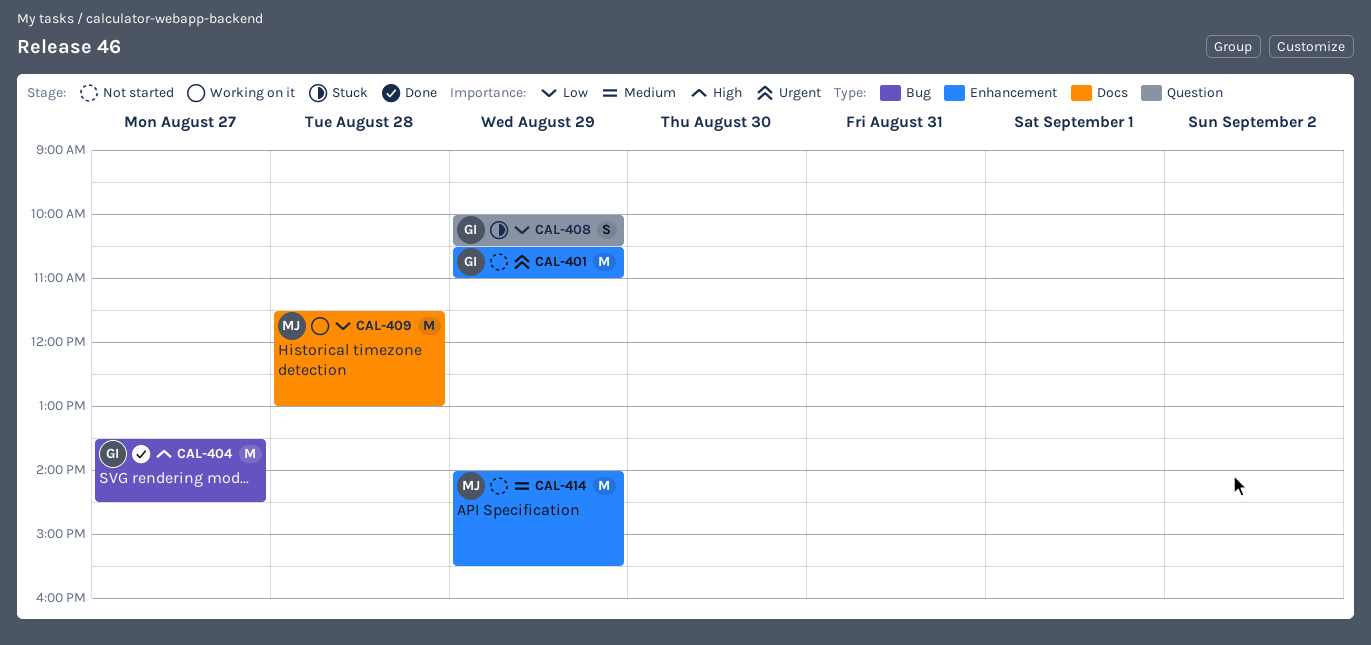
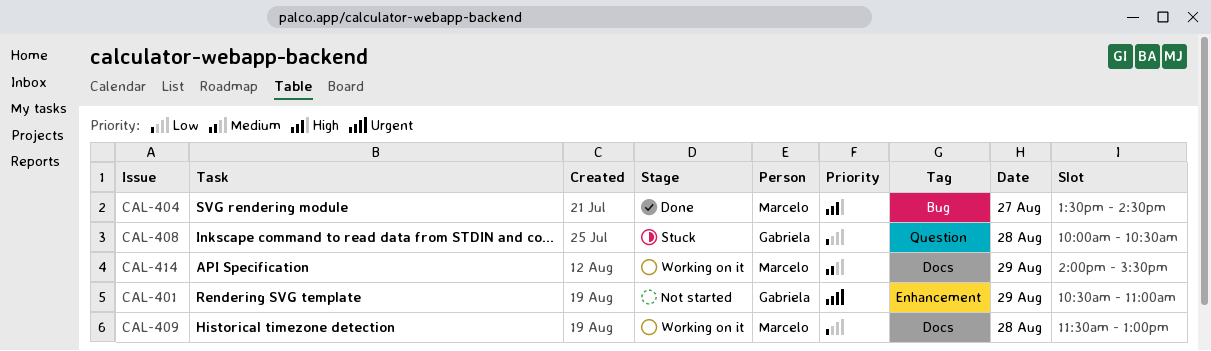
CAL-404, owner: Gabriela -> Marcelo
CAL-408, day: Aug 29 -> Aug 28
CAL-414, status: Not started -> Working on it
CAL-414, label: Enhancement -> Docs

